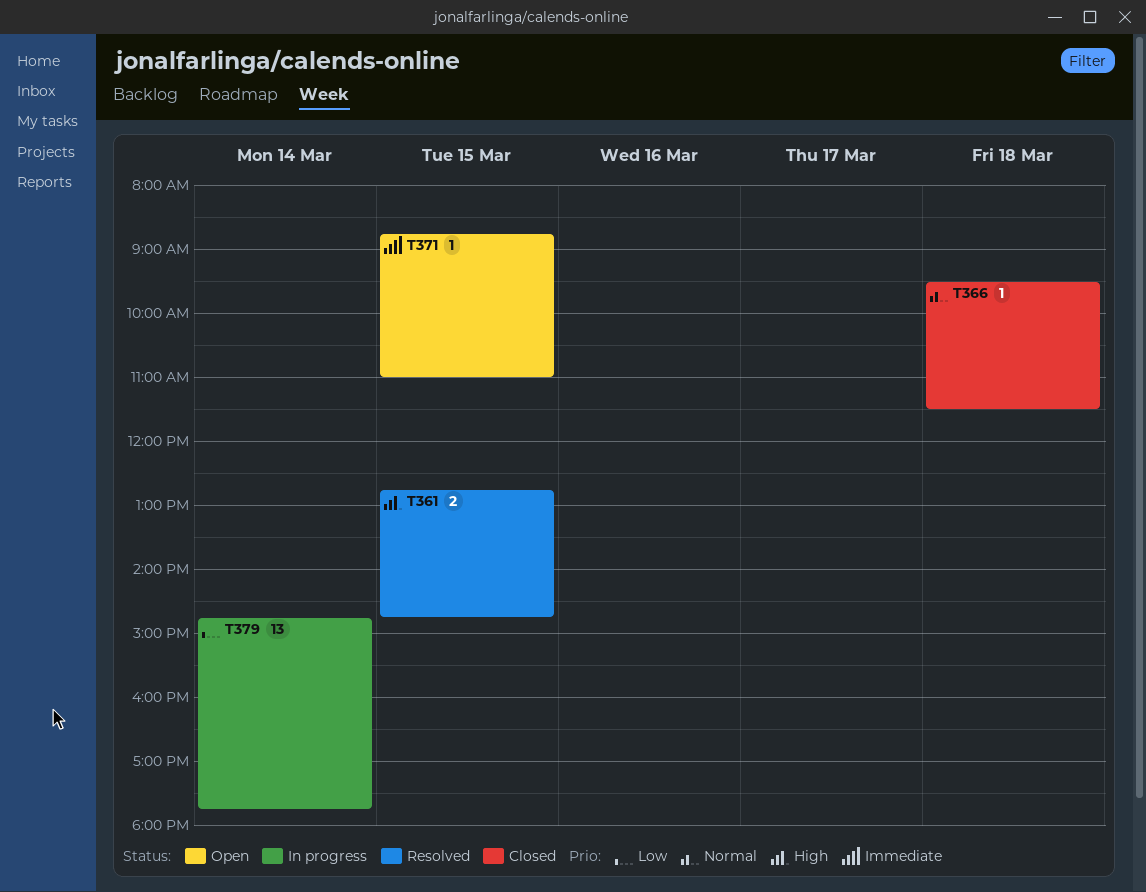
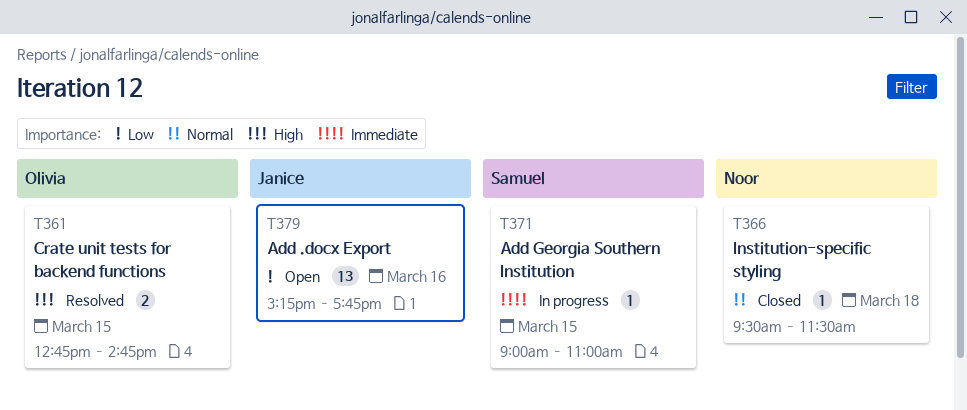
T371, status: Open -> In progress
T371, begins: 08:45 -> 09:00
T379, status: In progress -> Open
T379, day: Mar 14 -> Mar 16
T379, begins: 14:45 -> 15:15

